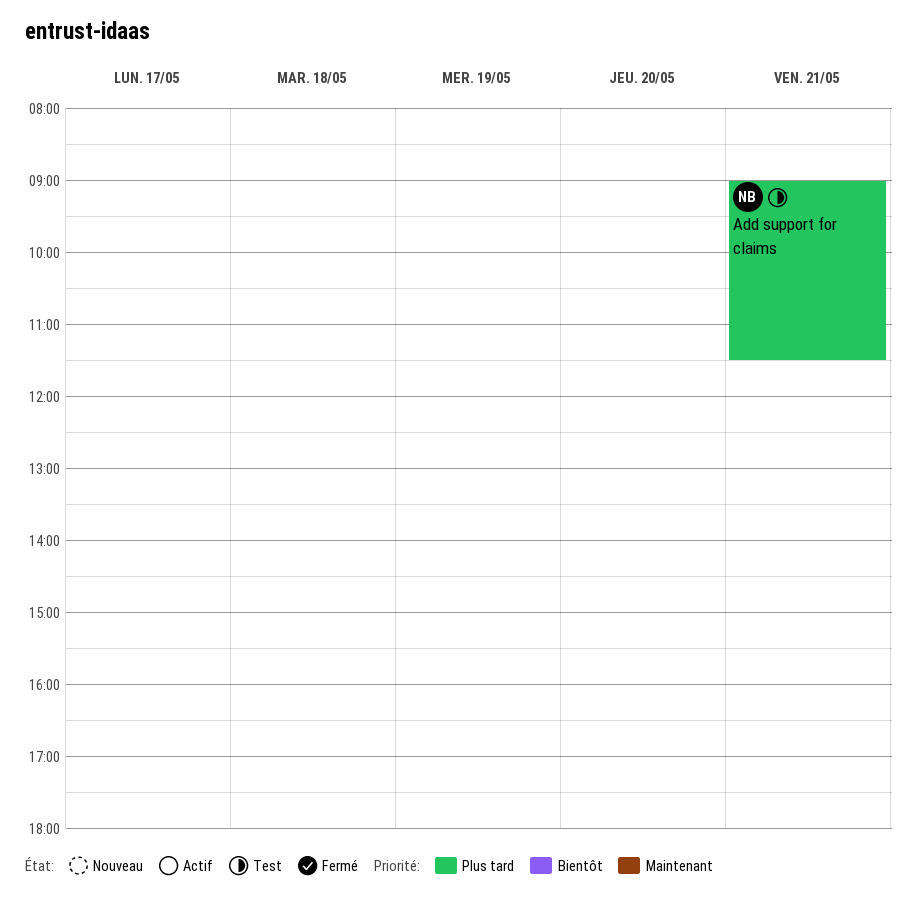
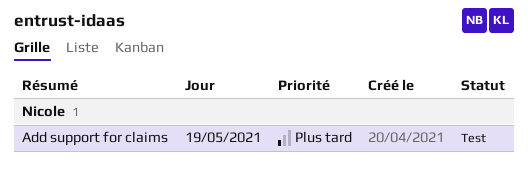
Add support for claims, day: May 21 -> May 19

